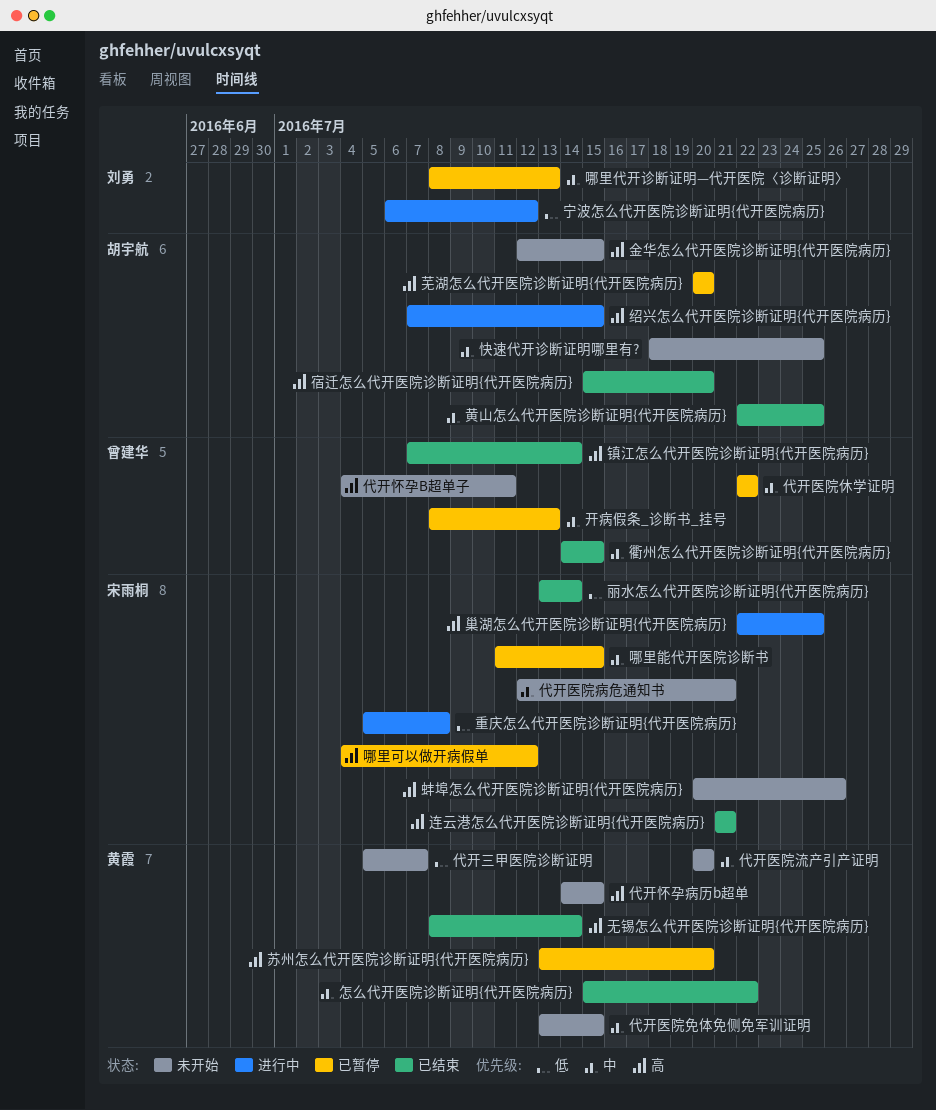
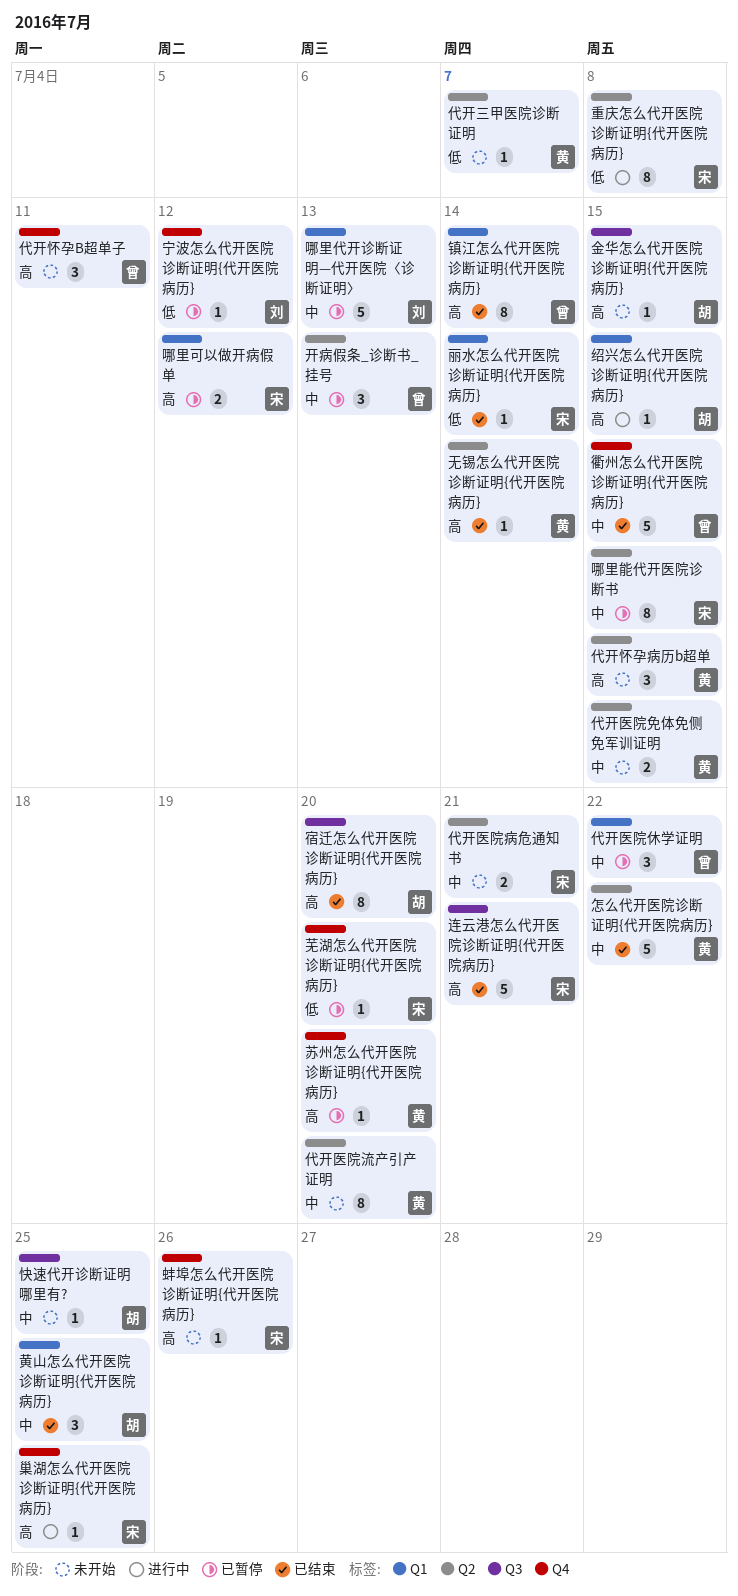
宁波怎么代开医院诊断证明{代开医院病历}, status: 进行中 -> 已暂停
芜湖怎么代开医院诊断证明{代开医院病历}, owner: 胡宇航 -> 宋雨桐
芜湖怎么代开医院诊断证明{代开医院病历}, priority: 高 -> 低

